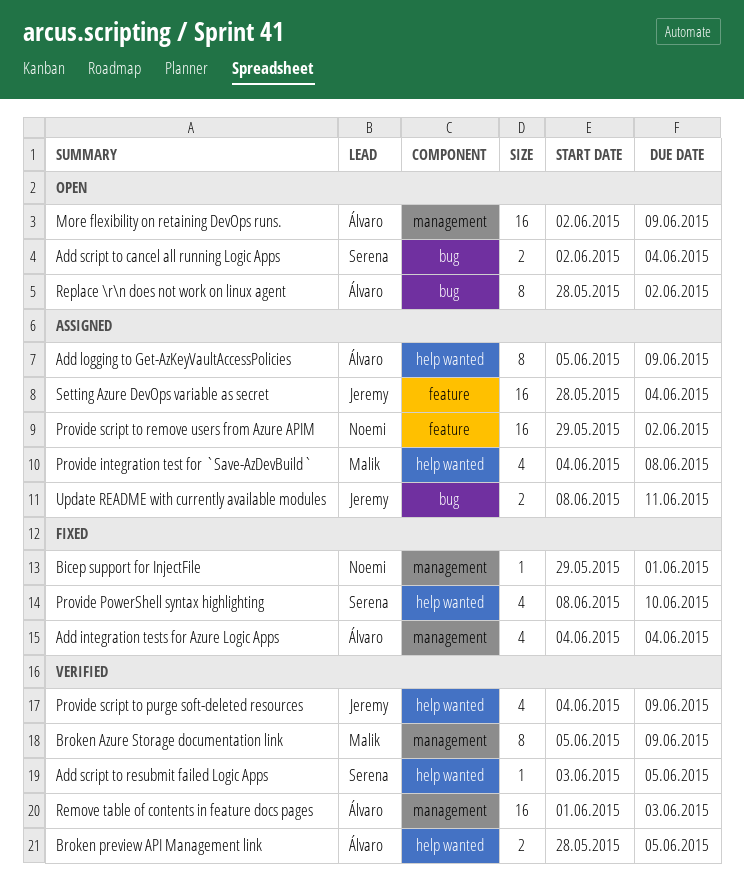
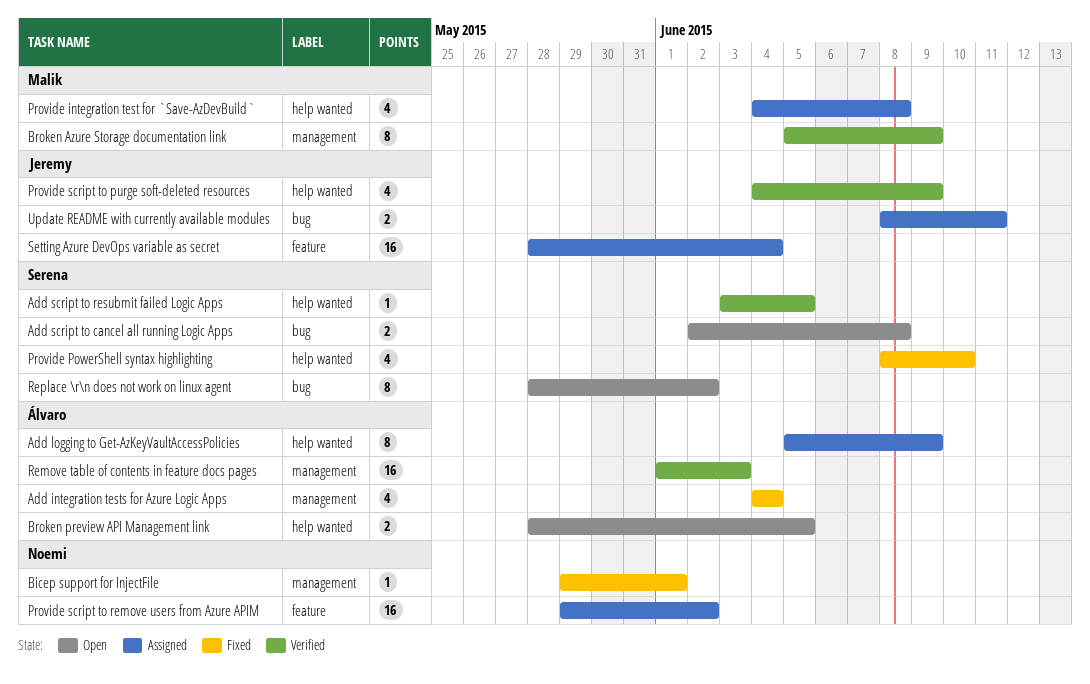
Add script to cancel all running Logic Apps, due: Jun 4 -> Jun 8
Broken preview API Management link, status: Verified -> Open
More flexibility on retaining DevOps runs.: present -> none
Replace \r\n does not work on linux agent, owner: Álvaro -> Serena

